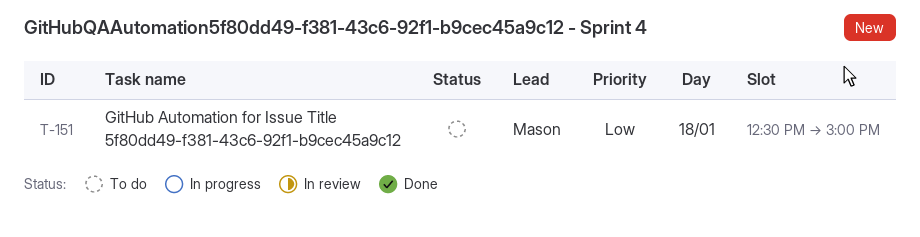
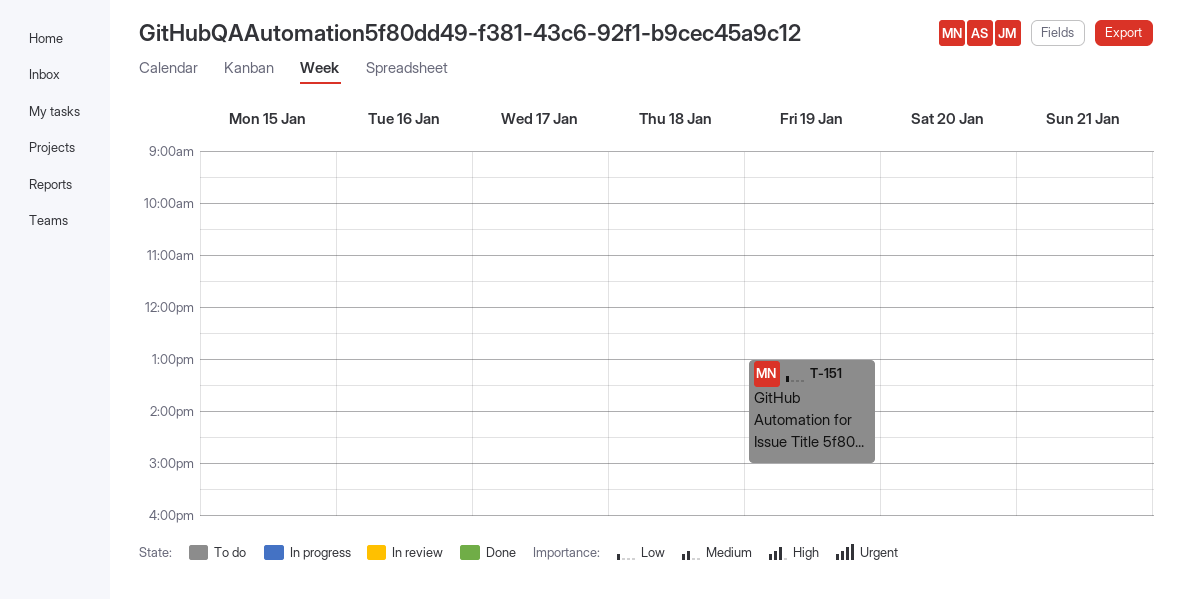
T-151, day: Jan 18 -> Jan 19
T-151, begins: 12:30 -> 13:00

